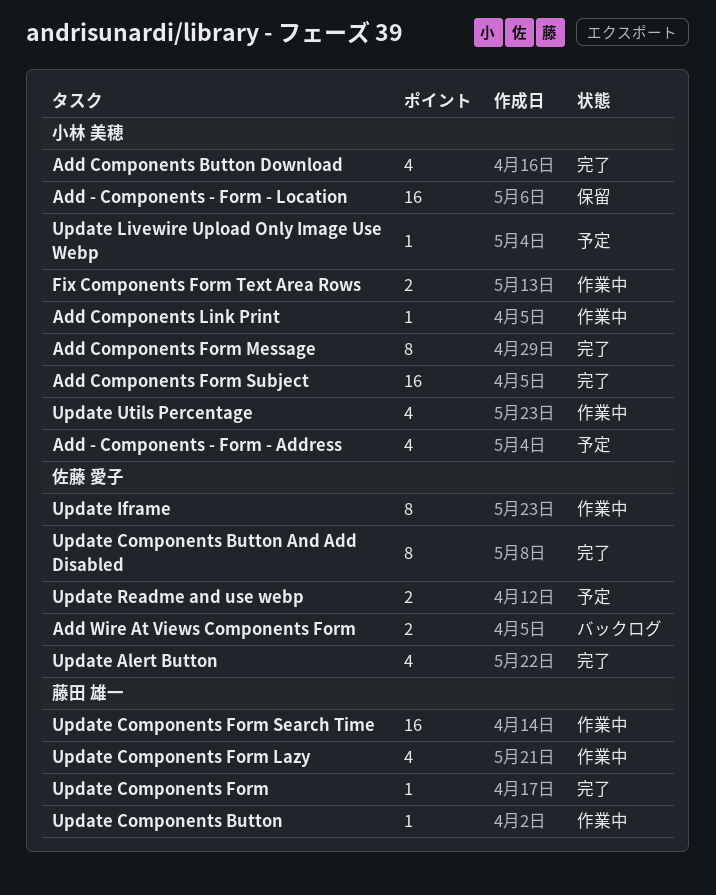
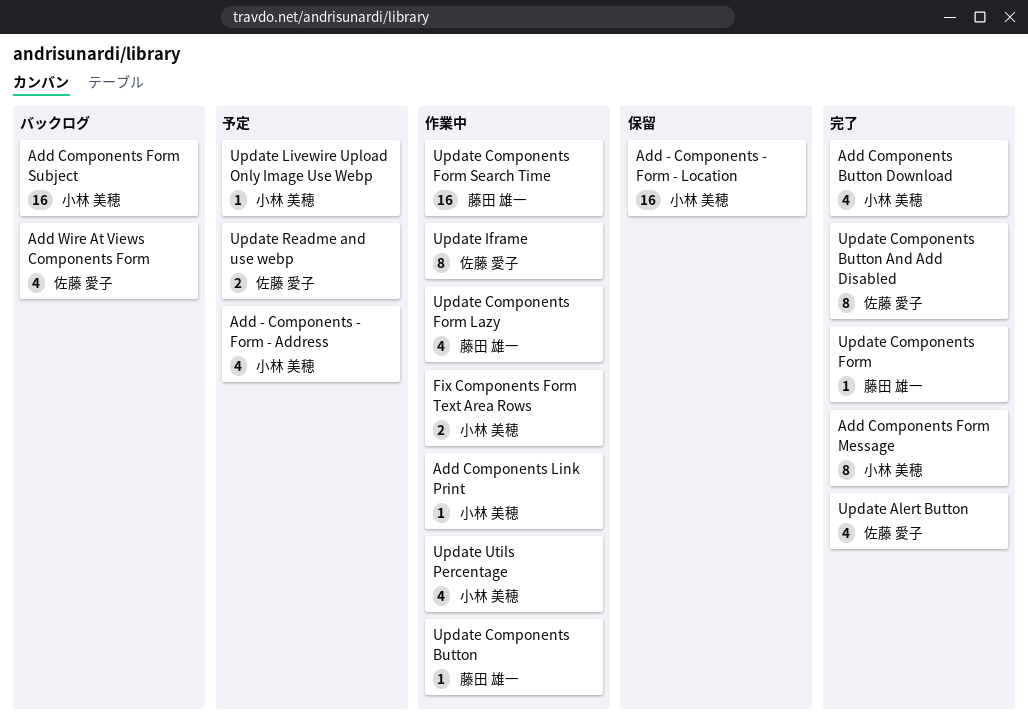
Add Components Form Subject, status: 完了 -> バックログ
Add Wire At Views Components Form, estimate: 2 -> 4

